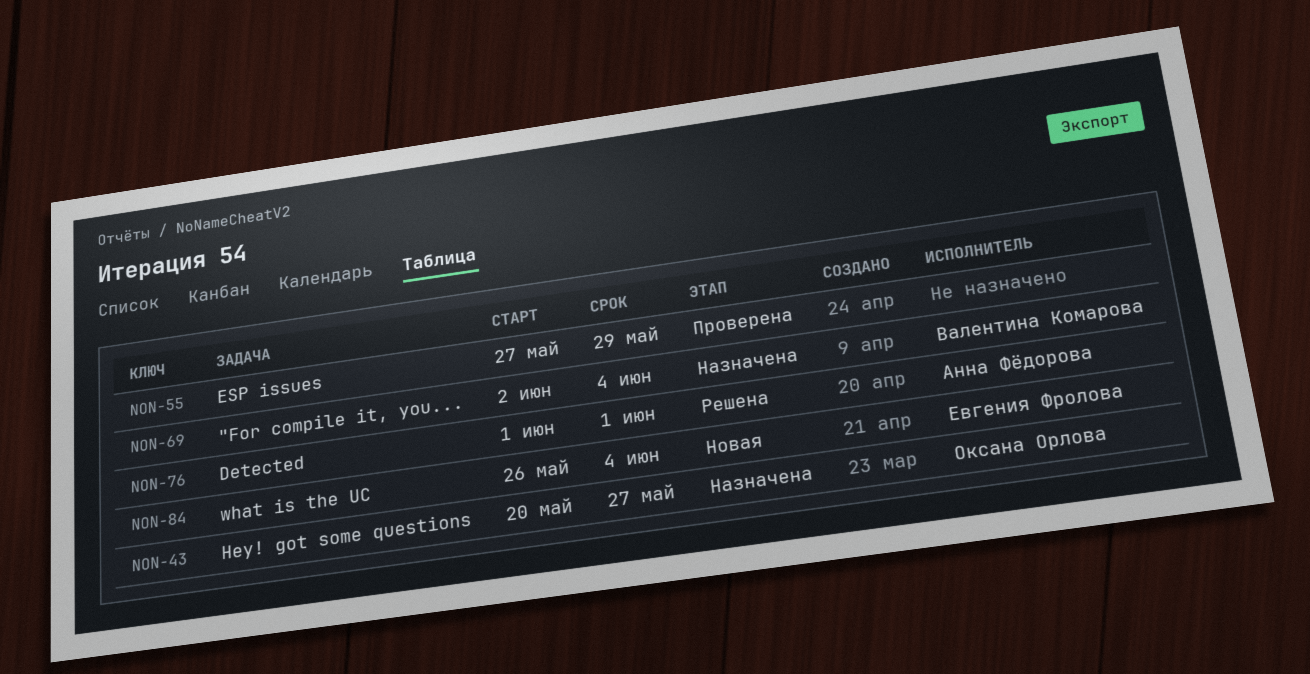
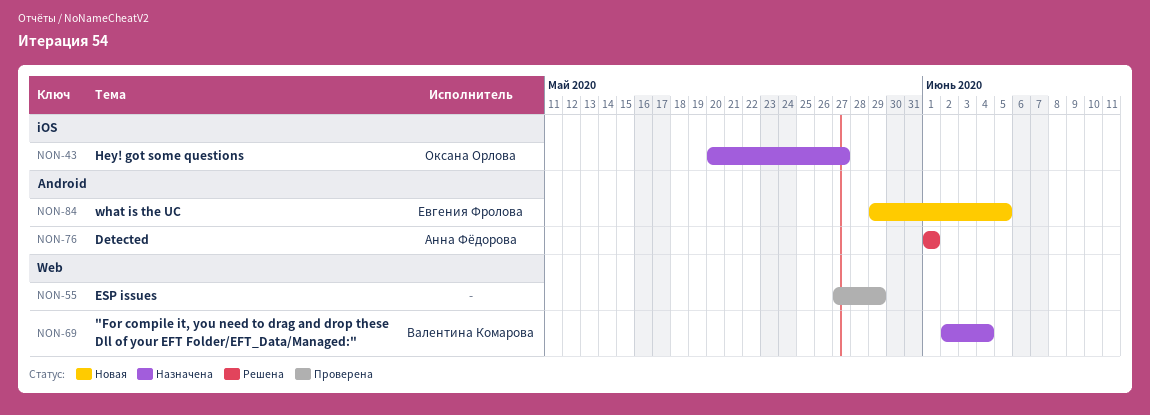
NON-84, start: May 26 -> May 29
NON-84, due: Jun 4 -> Jun 5

